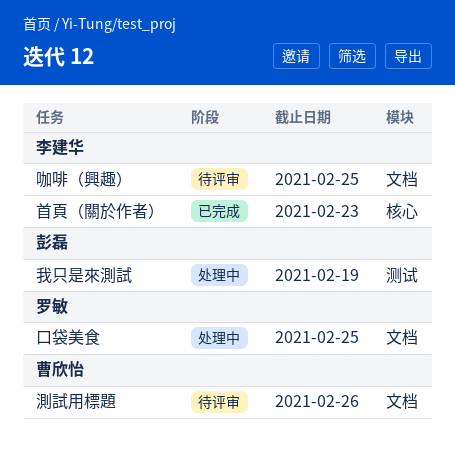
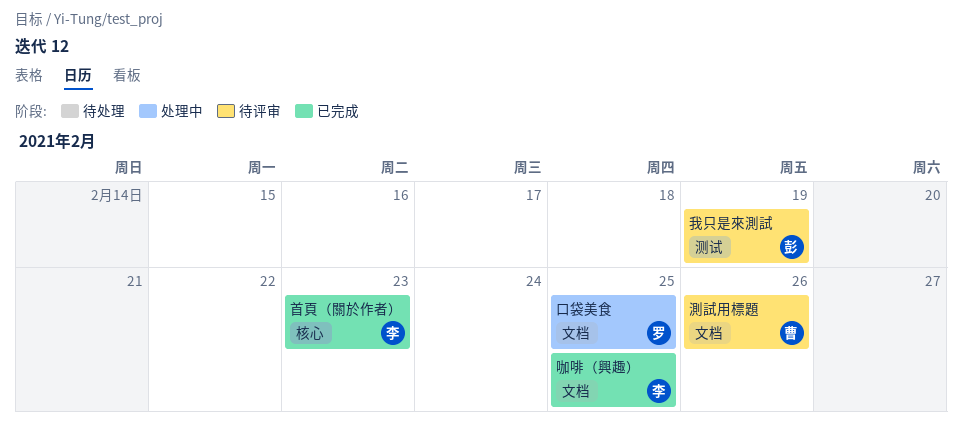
咖啡（興趣）, status: 待评审 -> 已完成
我只是來測試, status: 处理中 -> 待评审

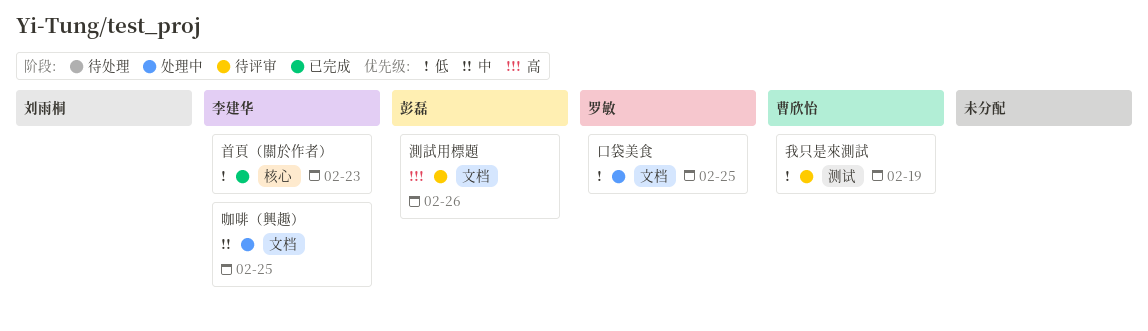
咖啡（興趣）, status: 已完成 -> 处理中
我只是來測試, owner: 彭磊 -> 曹欣怡
測試用標題, owner: 曹欣怡 -> 彭磊

